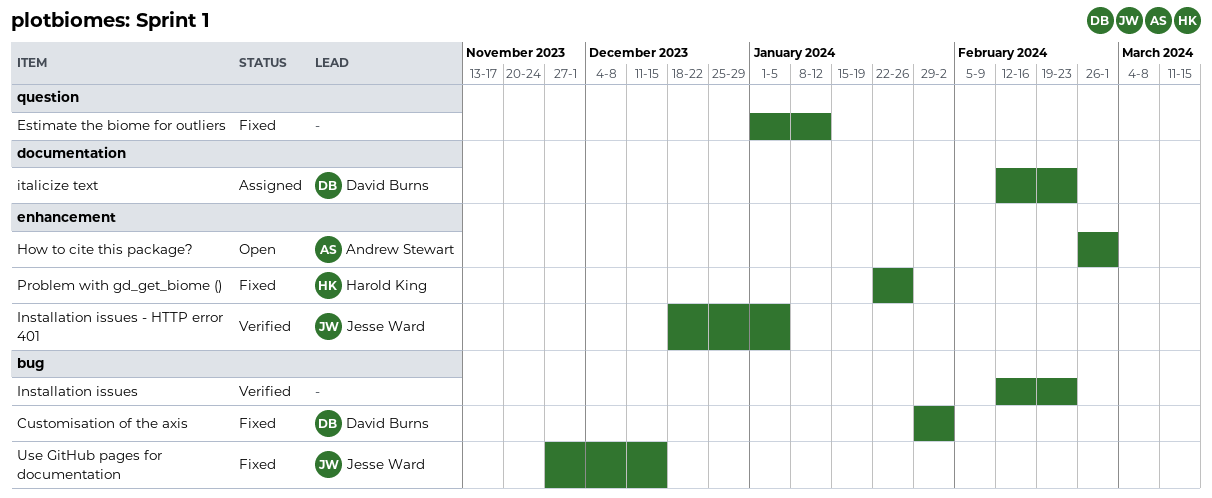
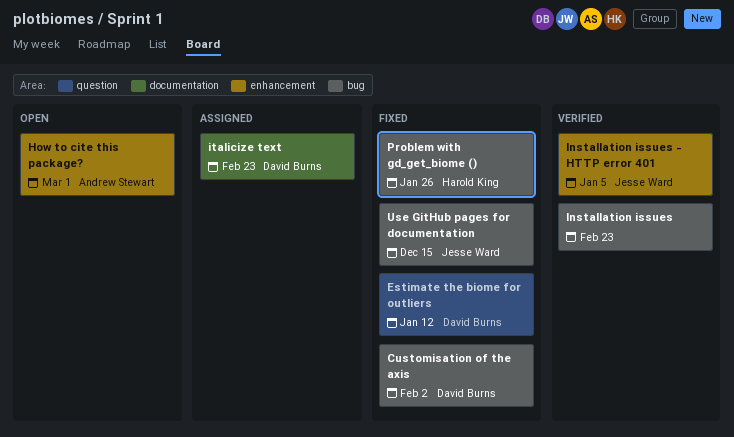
Estimate the biome for outliers, owner: none -> David Burns
Problem with gd_get_biome (), label: enhancement -> bug

